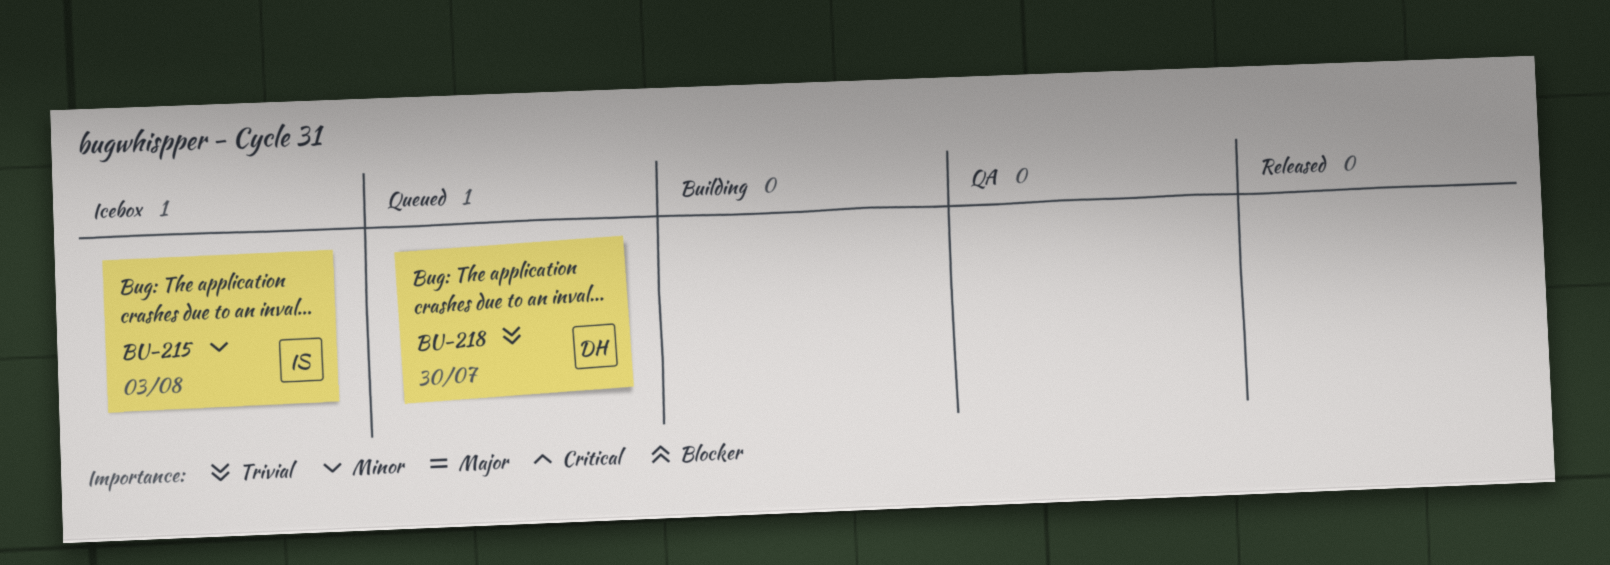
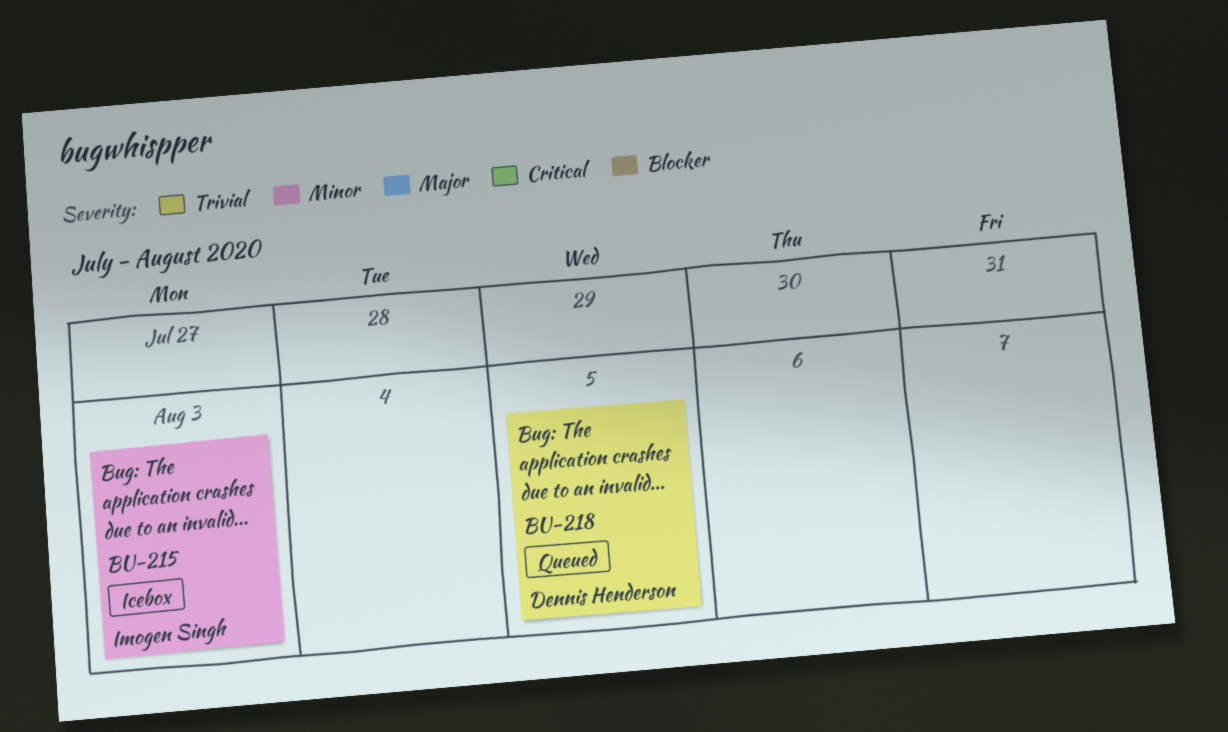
BU-218, due: Jul 30 -> Aug 5

